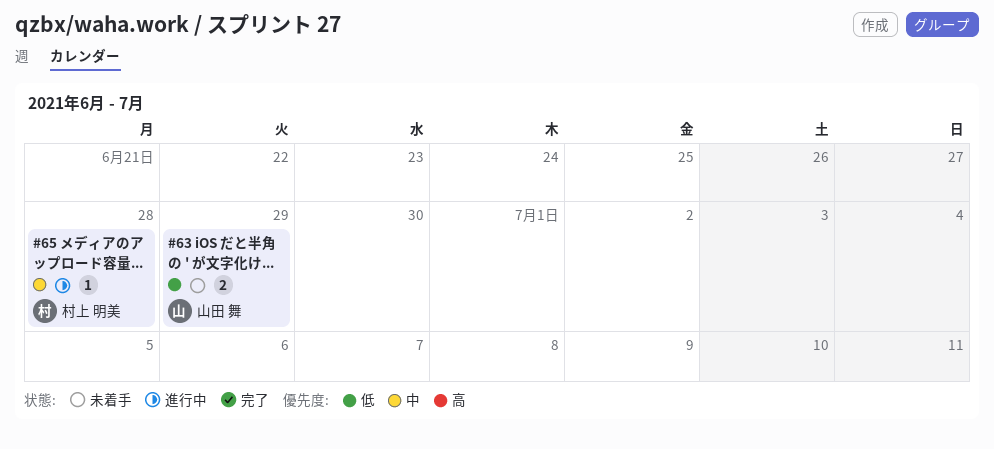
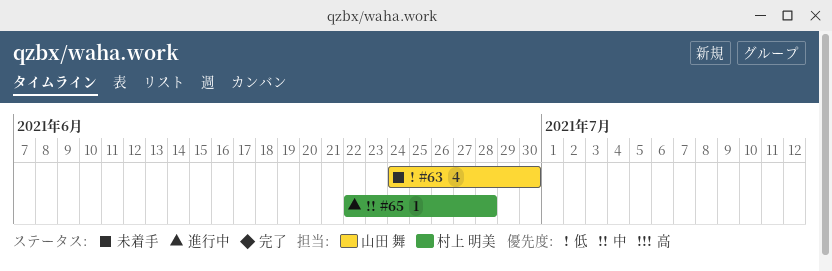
#63, estimate: 2 -> 4
#63, due: Jun 29 -> Jun 30

